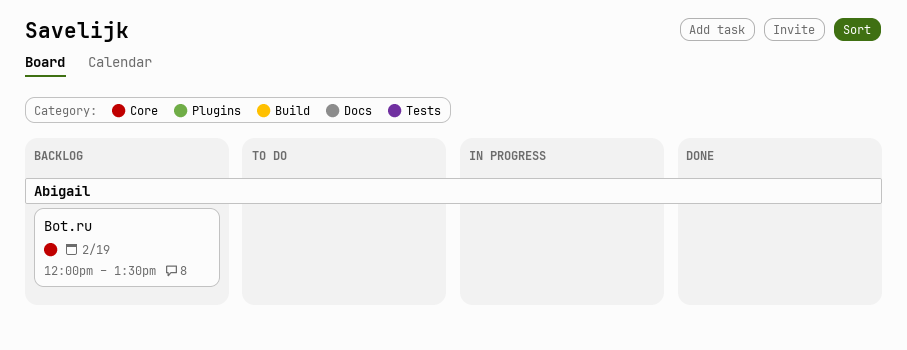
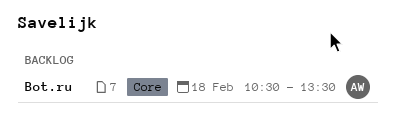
Bot.ru, day: Feb 19 -> Feb 18
Bot.ru, begins: 12:00 -> 10:30

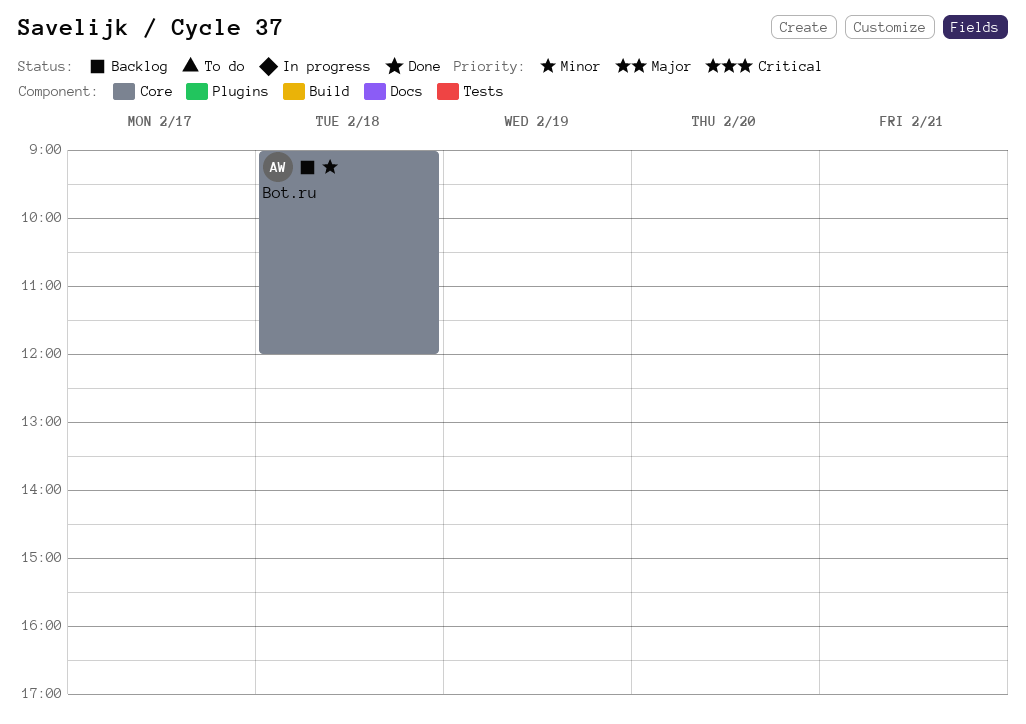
Bot.ru, begins: 10:30 -> 09:00
Bot.ru, ends: 13:30 -> 12:00

